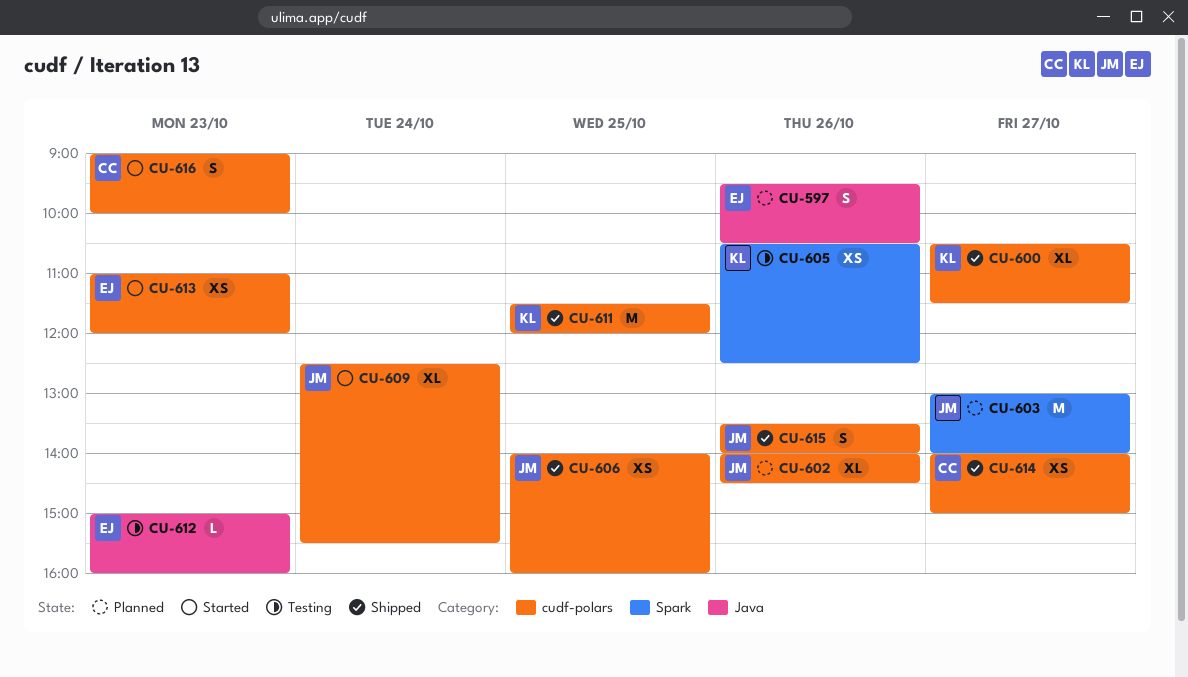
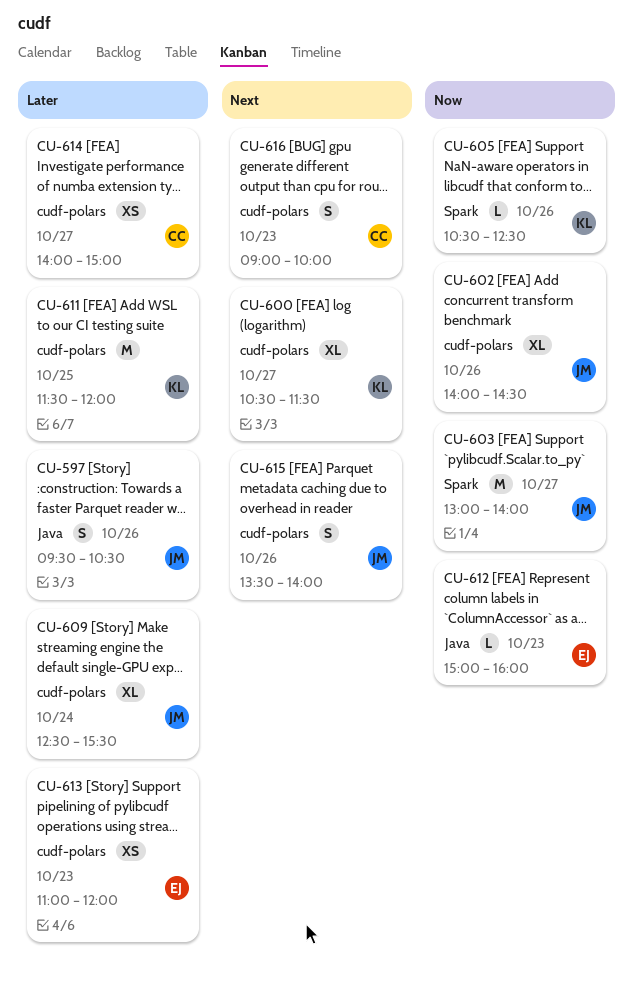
CU-597, owner: EJ -> JM
CU-605, estimate: XS -> L
CU-606: present -> none

